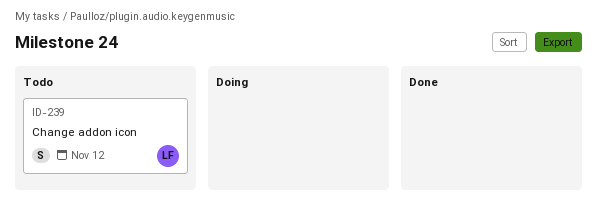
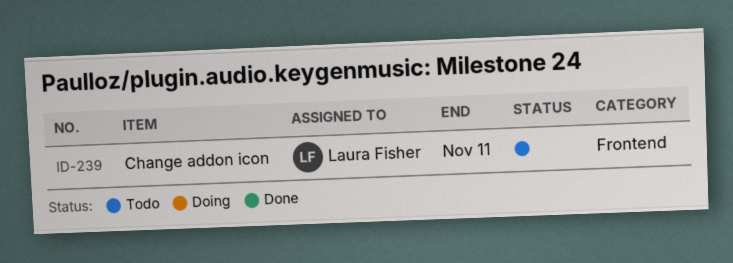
ID-239, due: Nov 12 -> Nov 11

